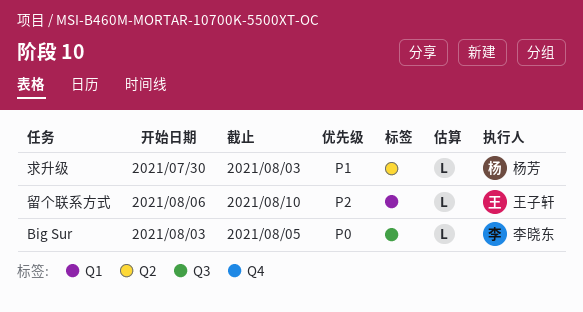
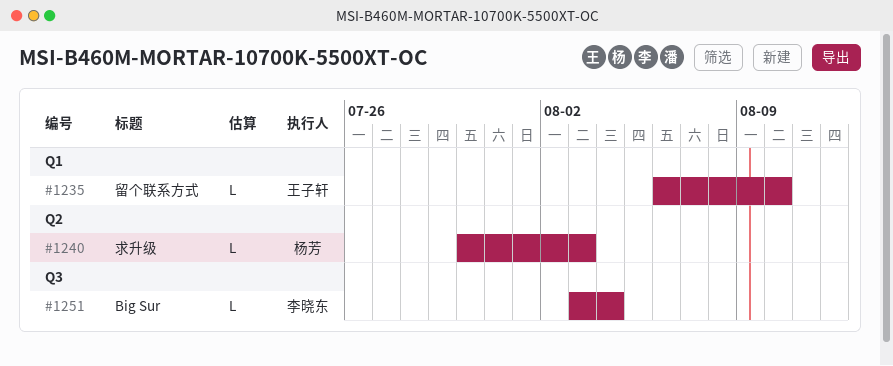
Big Sur, due: Aug 5 -> Aug 4

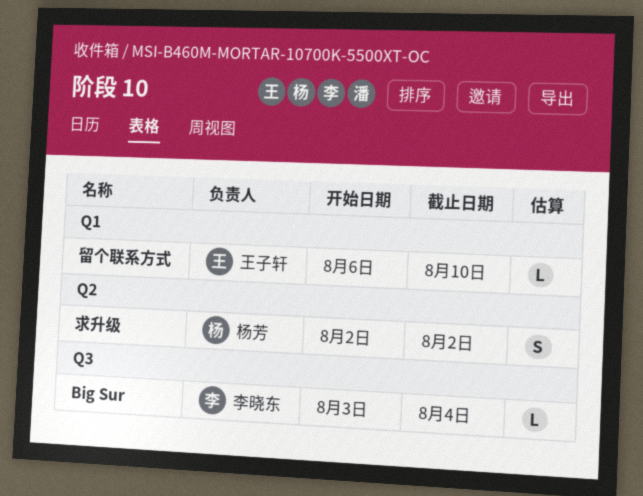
求升级, estimate: L -> S
求升级, start: Jul 30 -> Aug 2
求升级, due: Aug 3 -> Aug 2

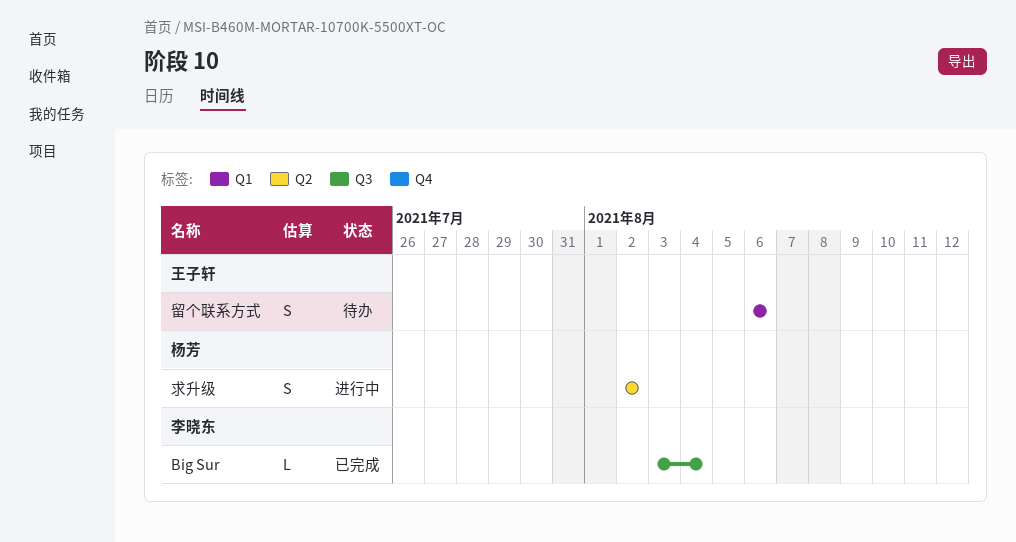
留个联系方式, estimate: L -> S
留个联系方式, due: Aug 10 -> Aug 6

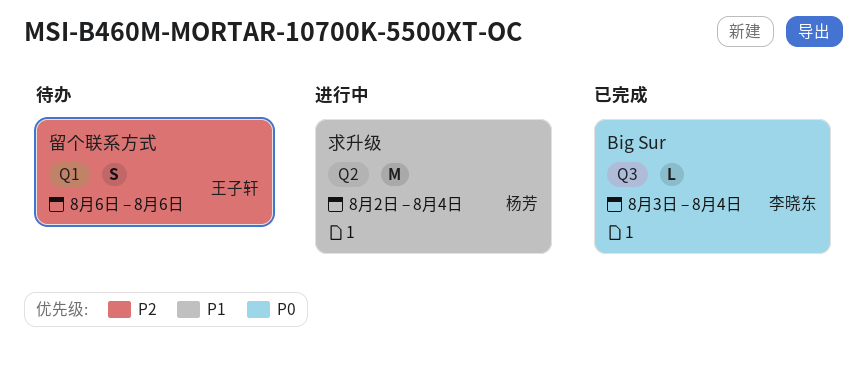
求升级, estimate: S -> M
求升级, due: Aug 2 -> Aug 4

